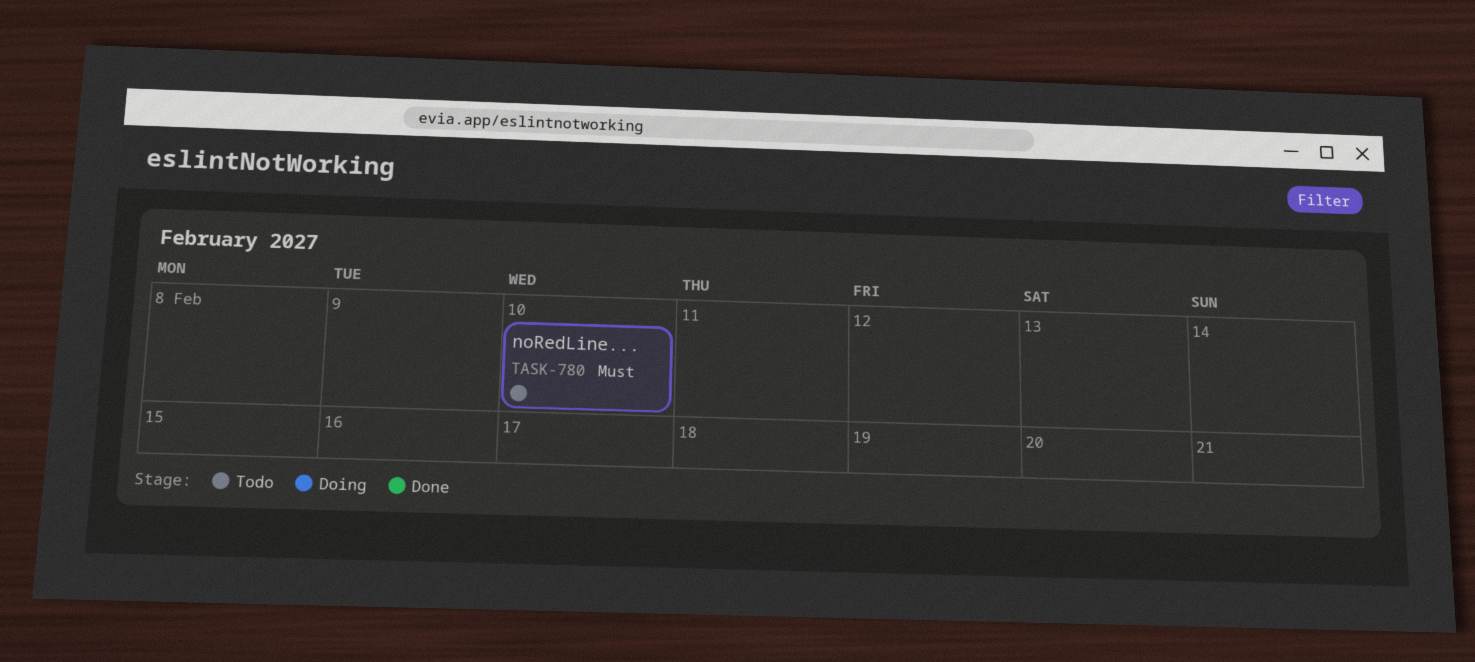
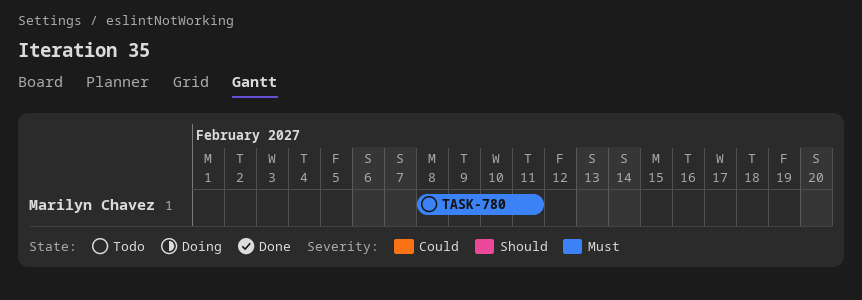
TASK-780, due: Feb 10 -> Feb 11

